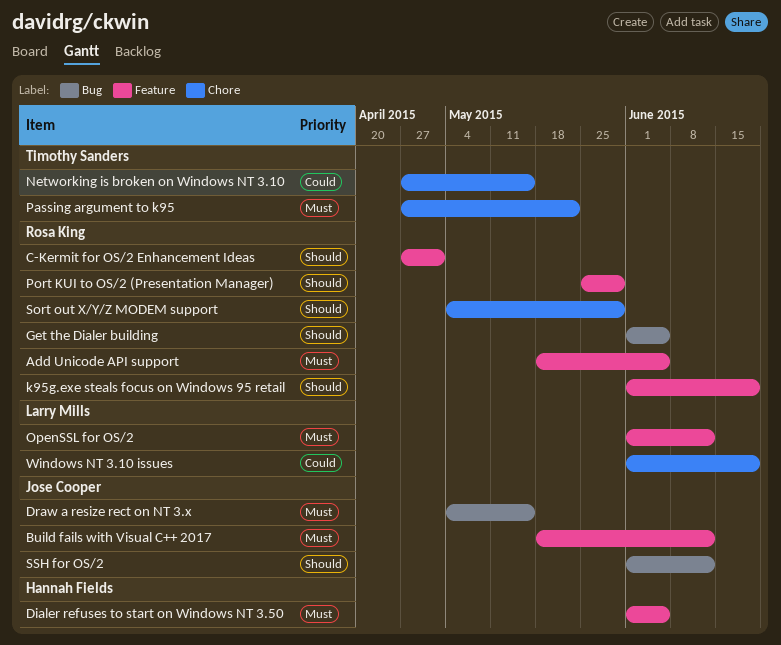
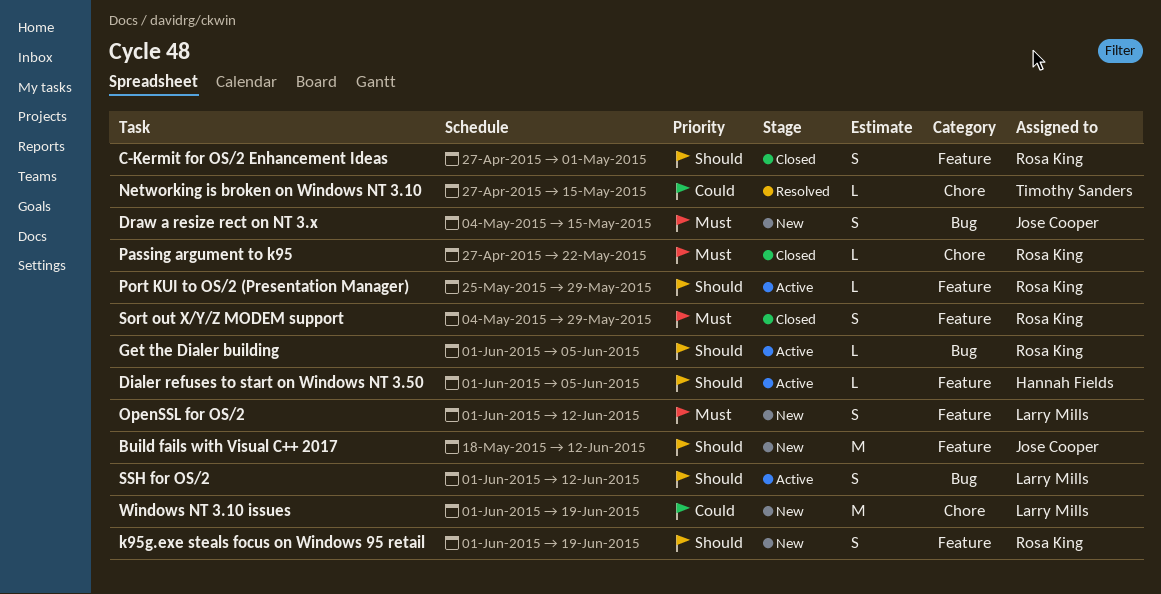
Add Unicode API support: present -> none
Build fails with Visual C++ 2017, priority: Must -> Should
Dialer refuses to start on Windows NT 3.50, priority: Must -> Should
Passing argument to k95, owner: Timothy Sanders -> Rosa King
Sort out X/Y/Z MODEM support, priority: Should -> Must
Sort out X/Y/Z MODEM support, label: Chore -> Feature
SSH for OS/2, owner: Jose Cooper -> Larry Mills

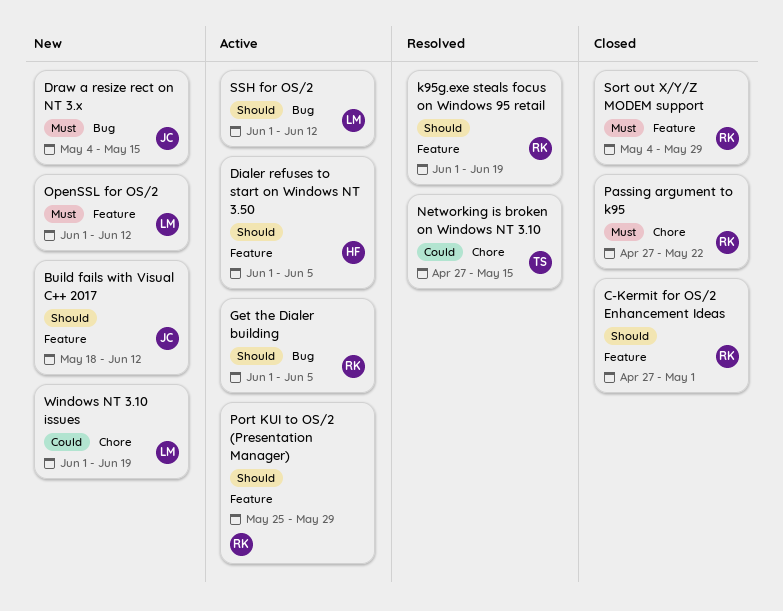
k95g.exe steals focus on Windows 95 retail, status: New -> Resolved

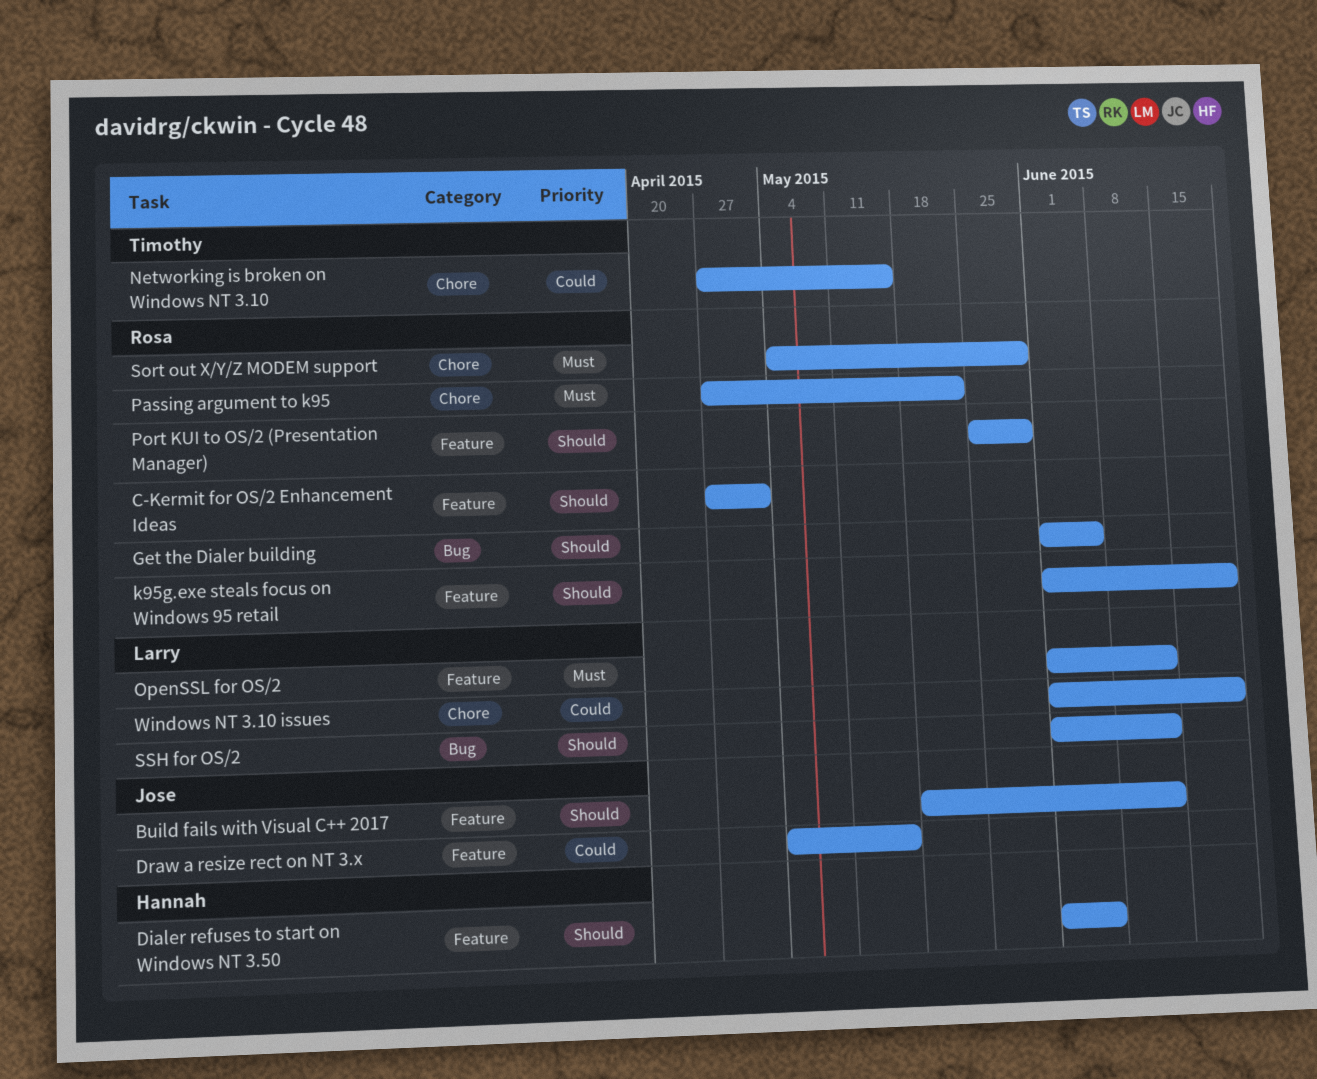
Draw a resize rect on NT 3.x, priority: Must -> Could
Draw a resize rect on NT 3.x, label: Bug -> Feature
Sort out X/Y/Z MODEM support, label: Feature -> Chore

